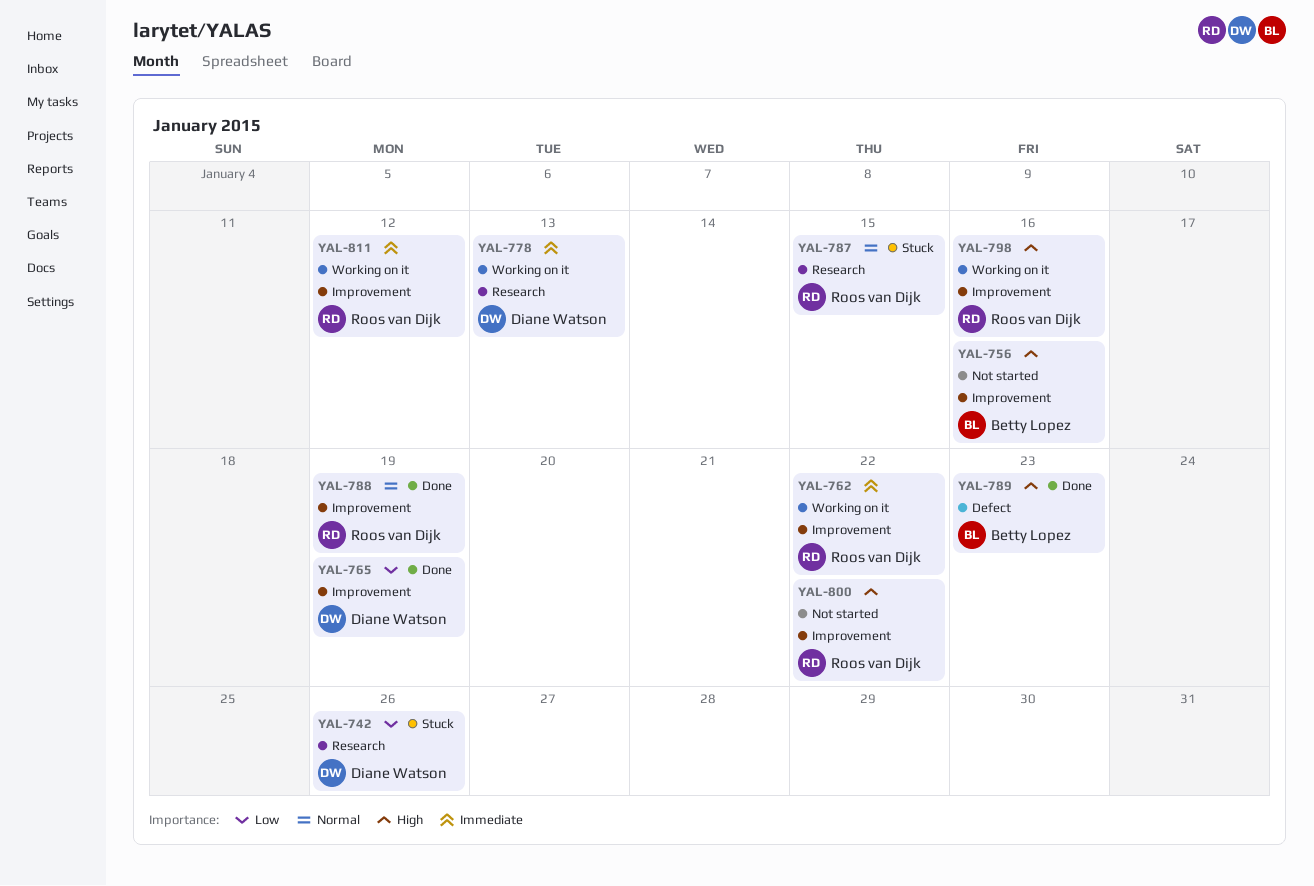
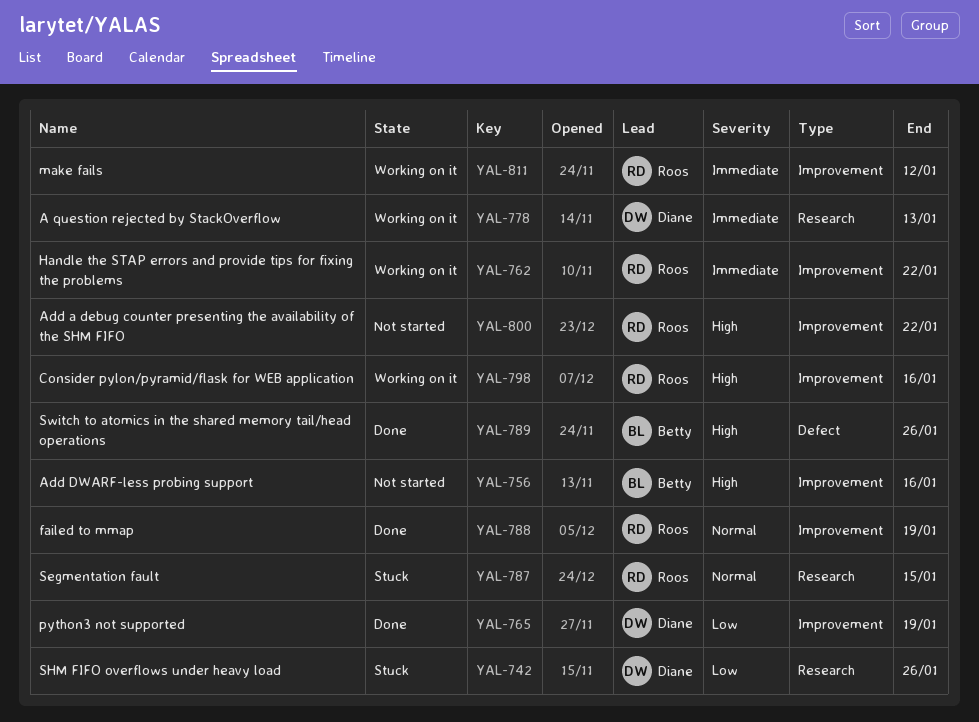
YAL-789, due: Jan 23 -> Jan 26

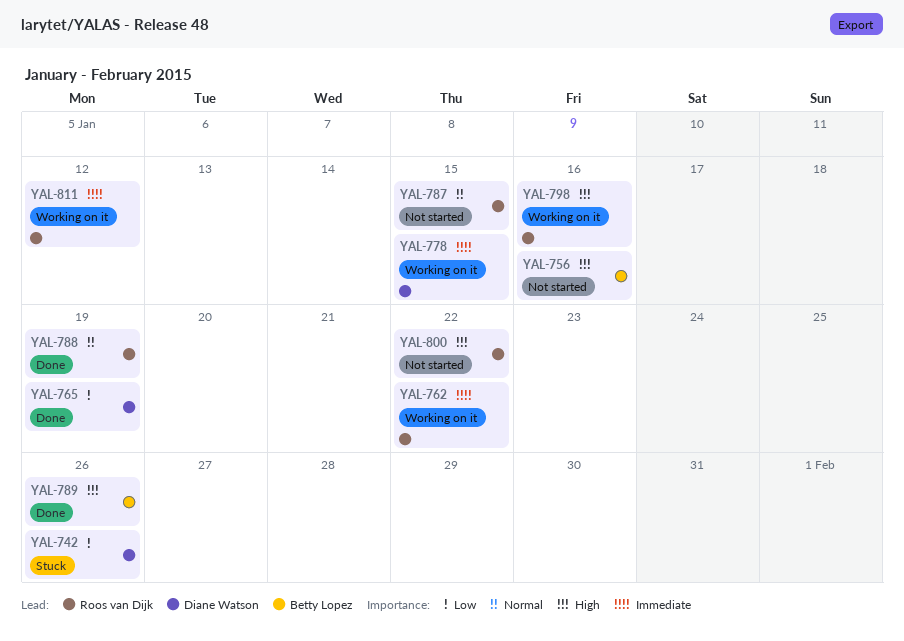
YAL-778, due: Jan 13 -> Jan 15
YAL-787, status: Stuck -> Not started

